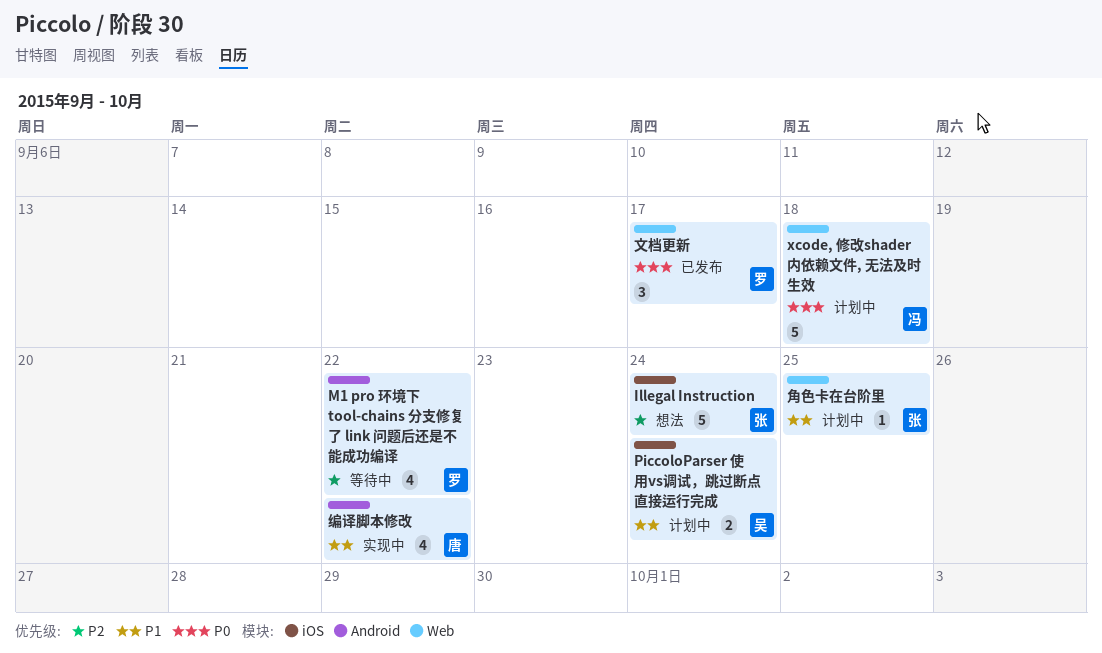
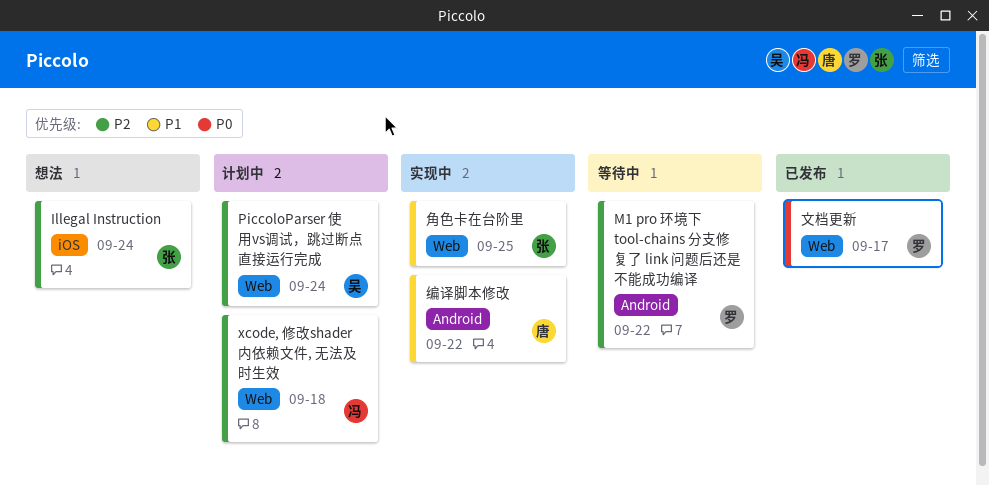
PiccoloParser 使用vs调试，跳过断点直接运行完成, priority: P1 -> P2
PiccoloParser 使用vs调试，跳过断点直接运行完成, label: iOS -> Web
xcode, 修改shader内依赖文件, 无法及时生效, priority: P0 -> P2
角色卡在台阶里, status: 计划中 -> 实现中

